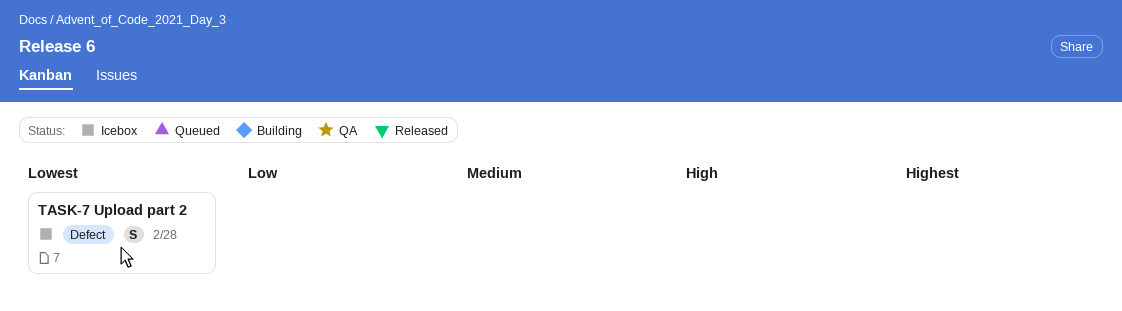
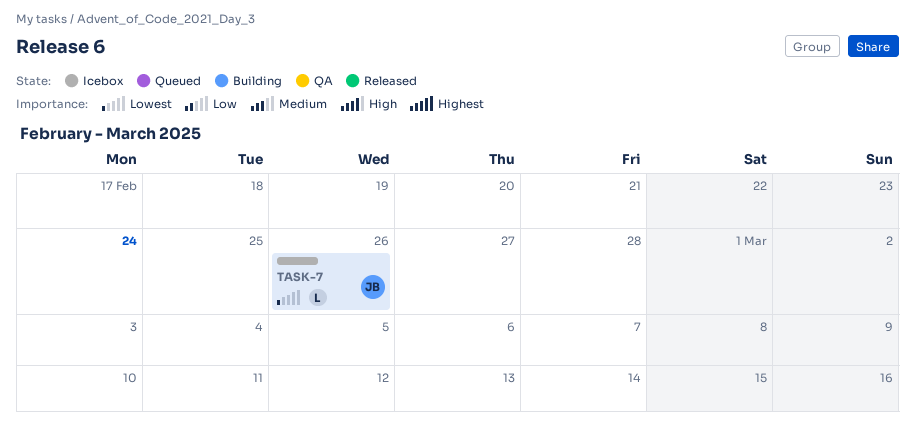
TASK-7, estimate: S -> L
TASK-7, due: Feb 28 -> Feb 26

